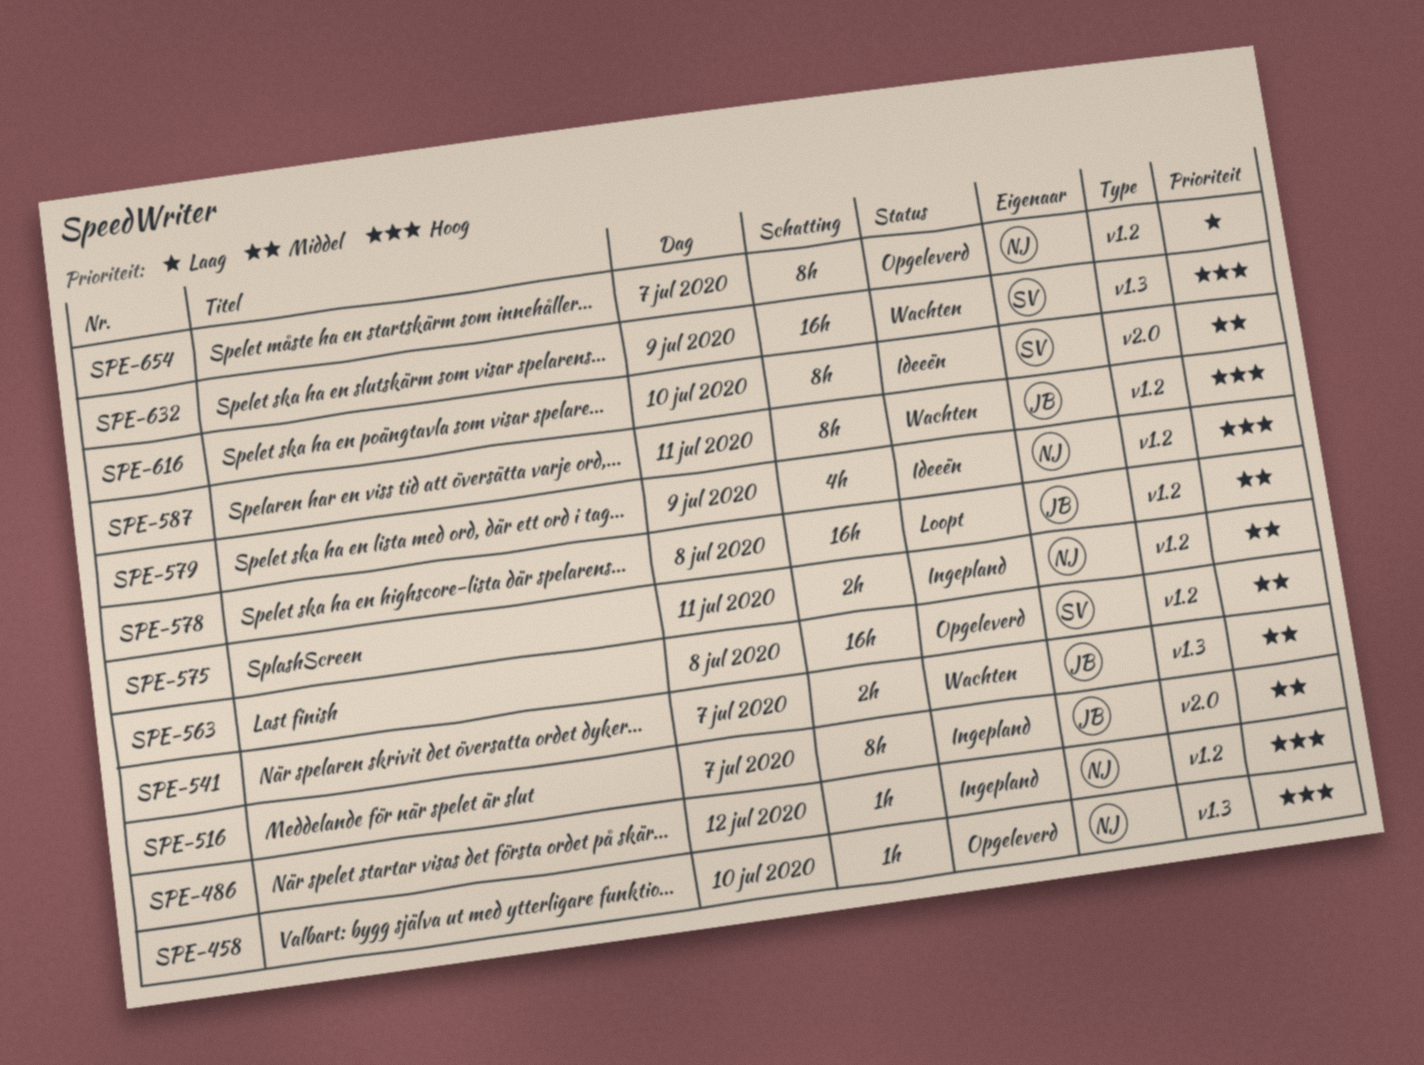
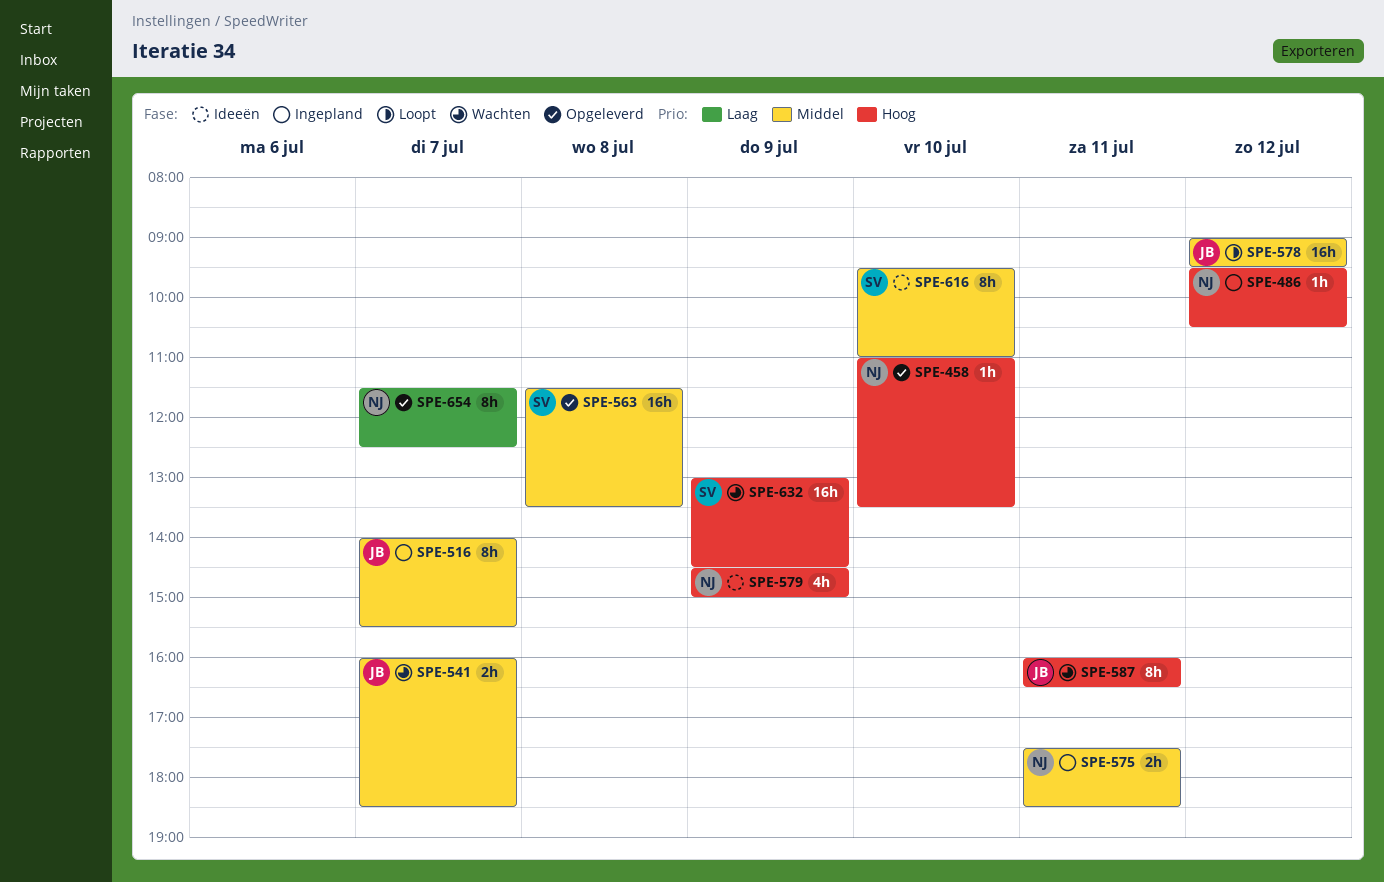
SPE-578, day: Jul 8 -> Jul 12

